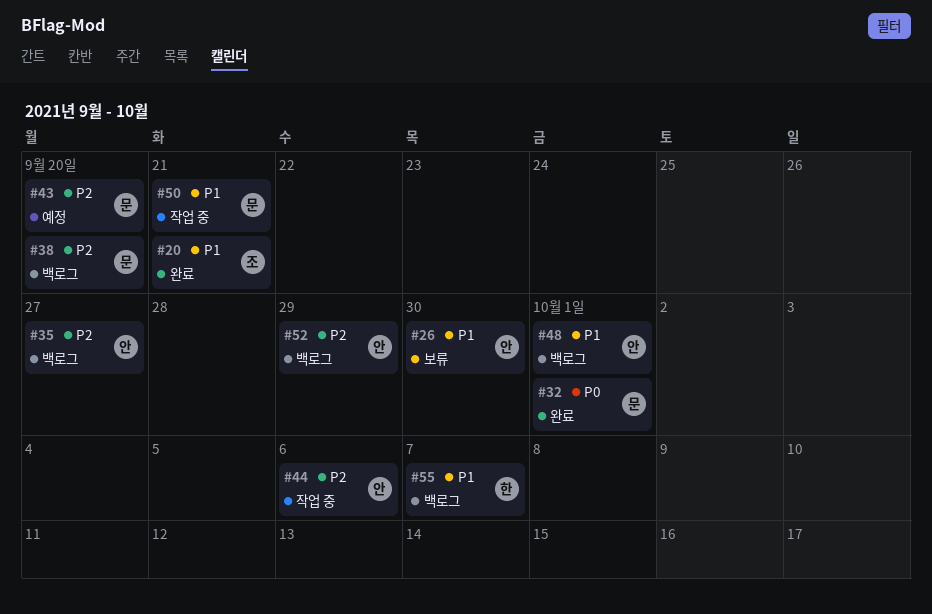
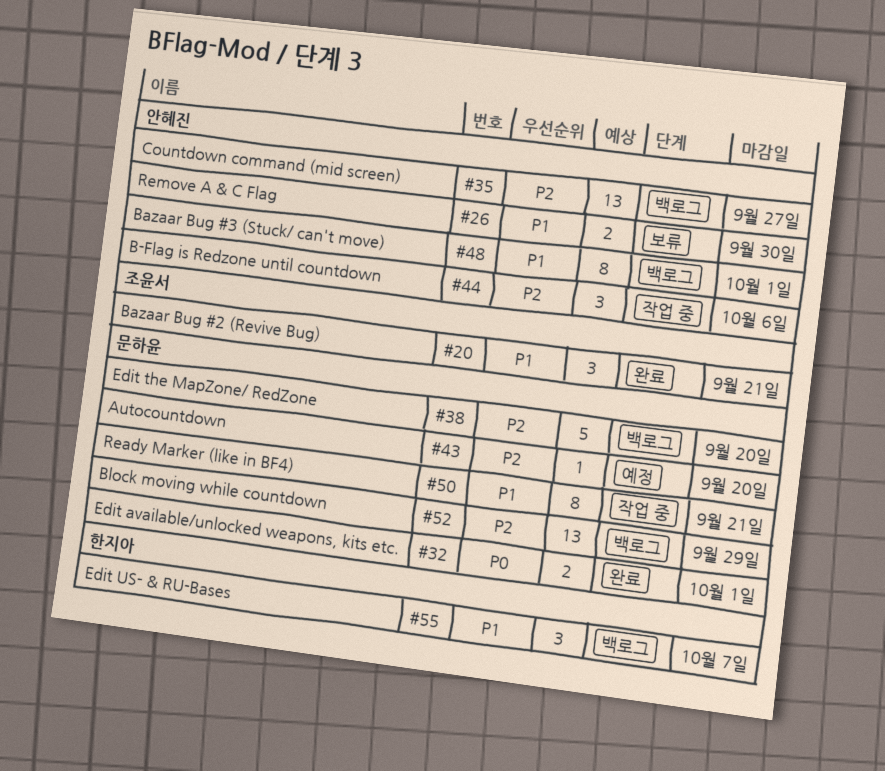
#52, owner: 안혜진 -> 문하윤

